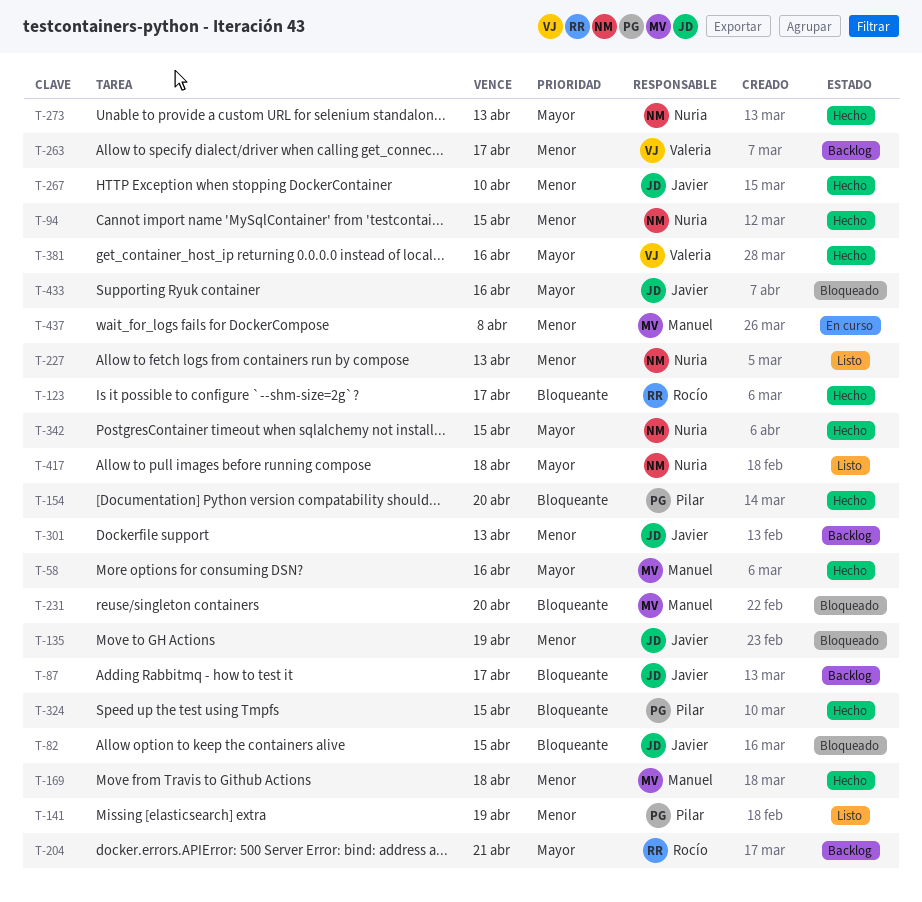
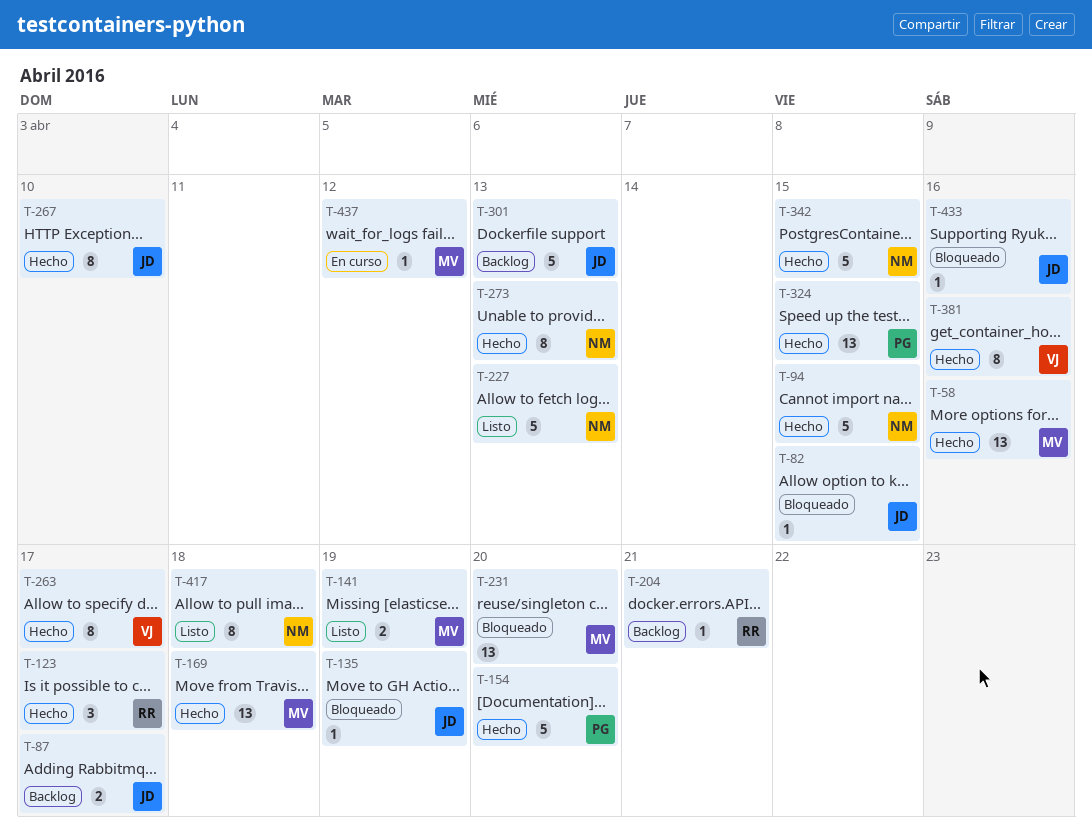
T-141, owner: Pilar -> Manuel
T-263, status: Backlog -> Hecho
T-437, due: Apr 8 -> Apr 12

